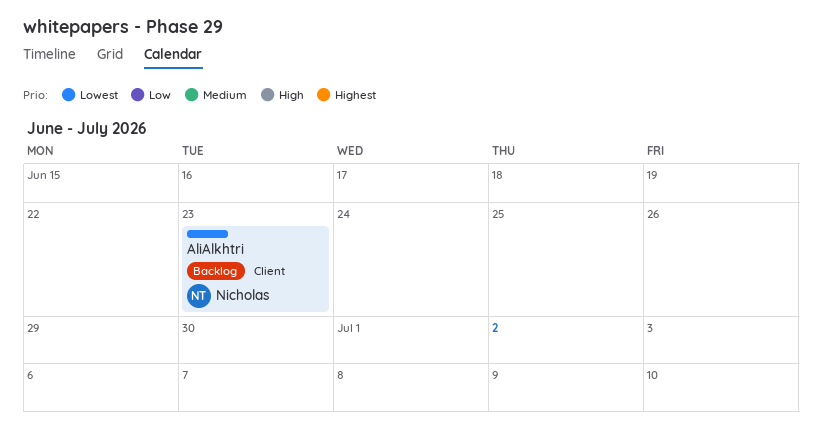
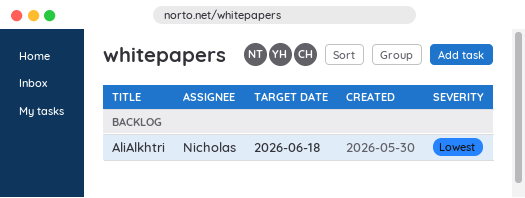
AliAlkhtri, due: Jun 23 -> Jun 18

